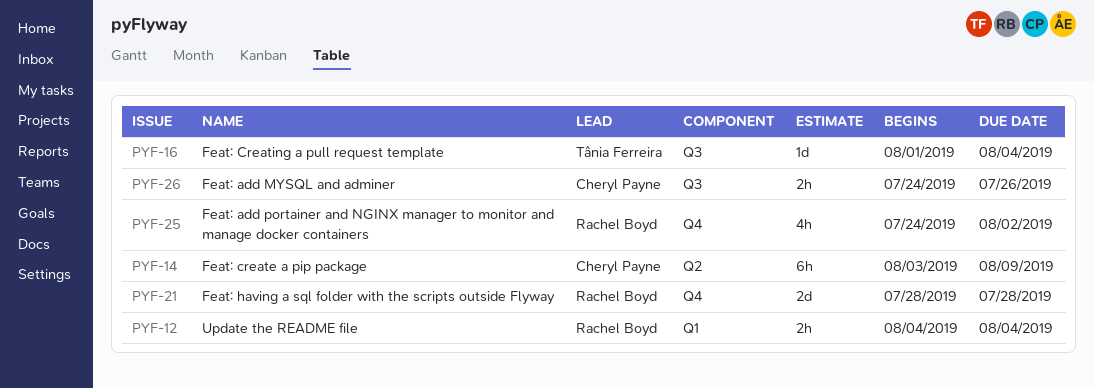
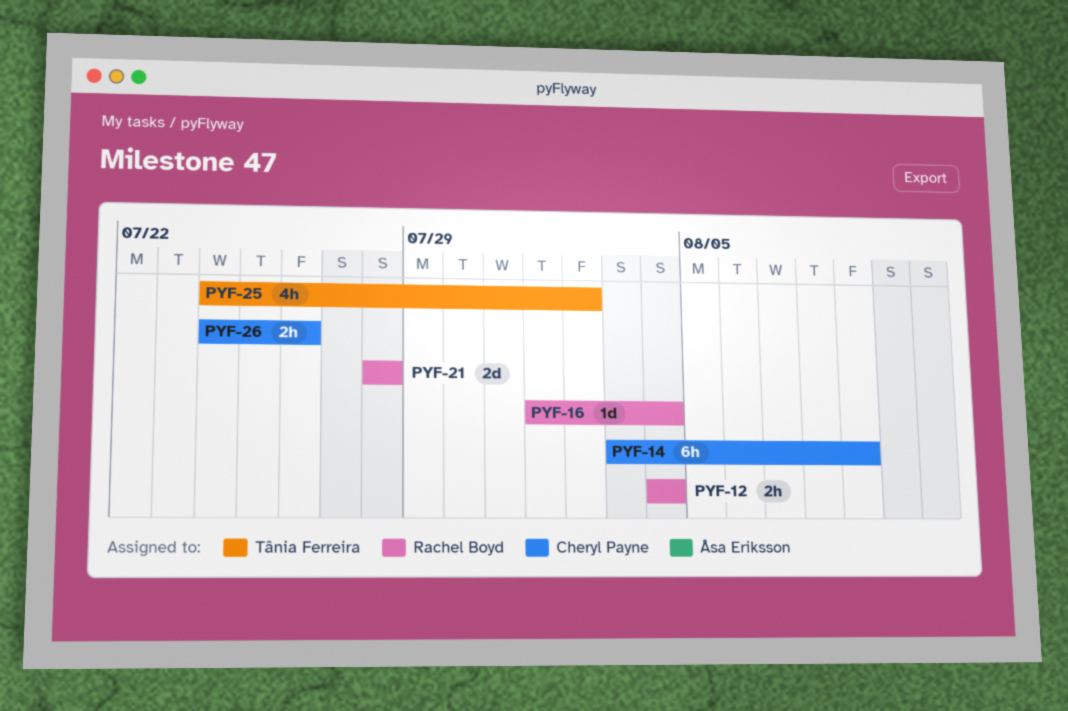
PYF-16, owner: Tânia Ferreira -> Rachel Boyd
PYF-25, owner: Rachel Boyd -> Tânia Ferreira

